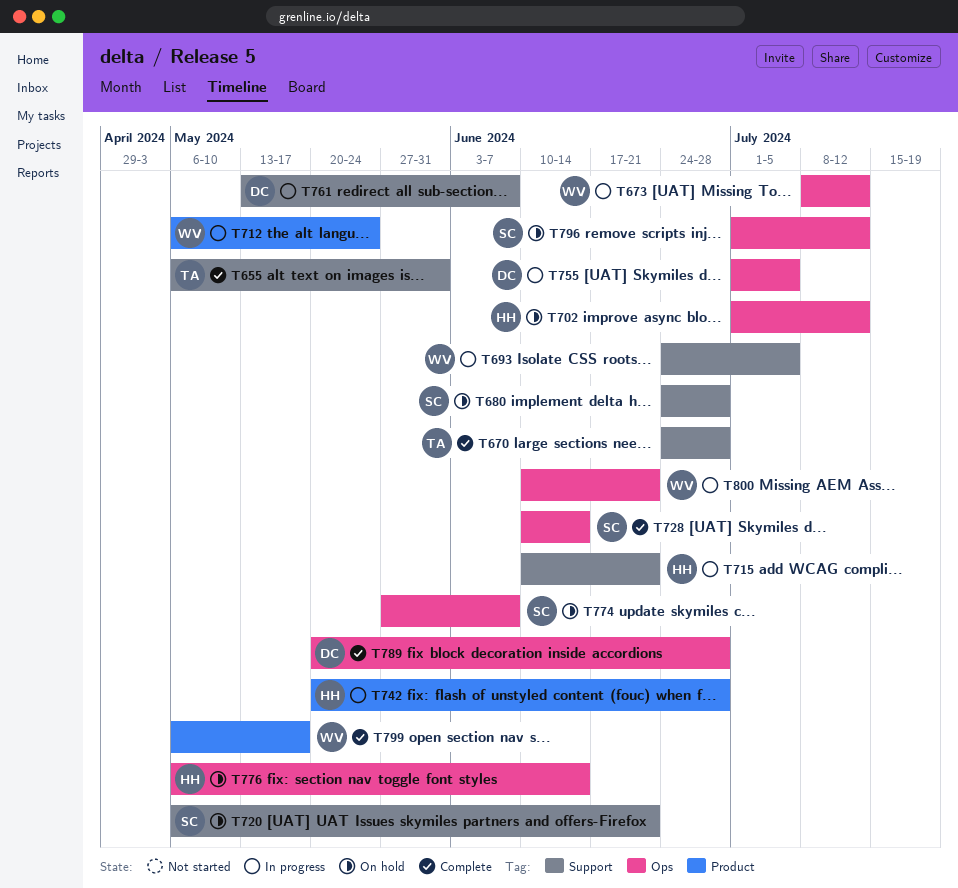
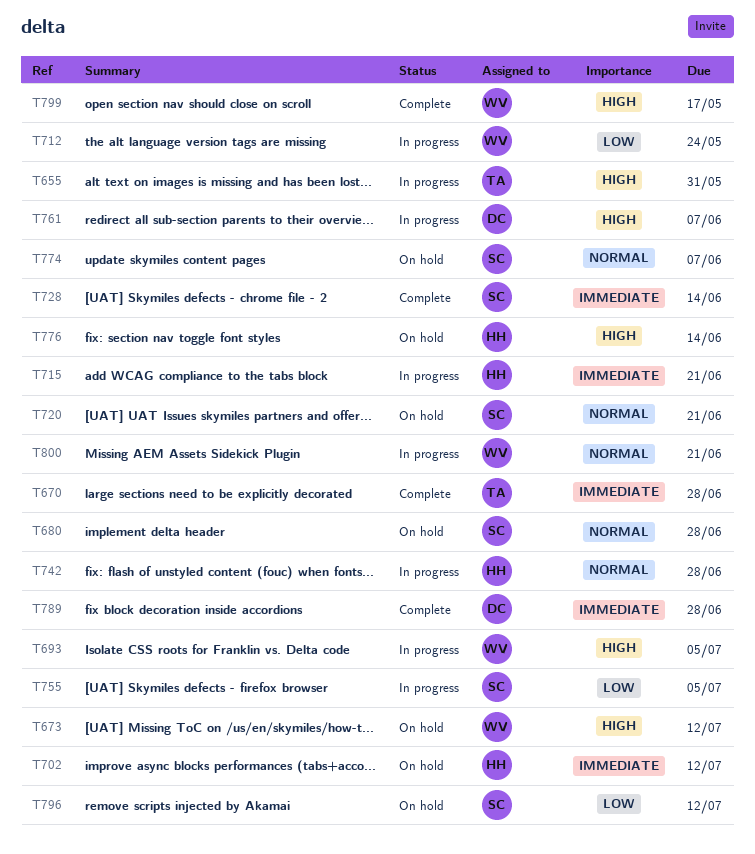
T655, status: Complete -> In progress
T673, status: In progress -> On hold
T755, owner: DC -> SC

